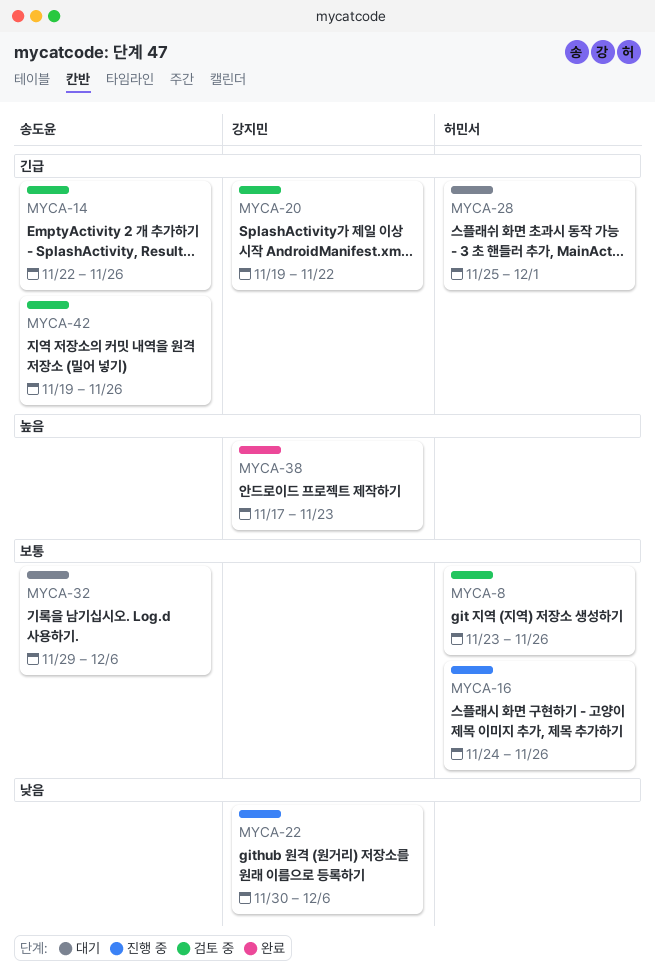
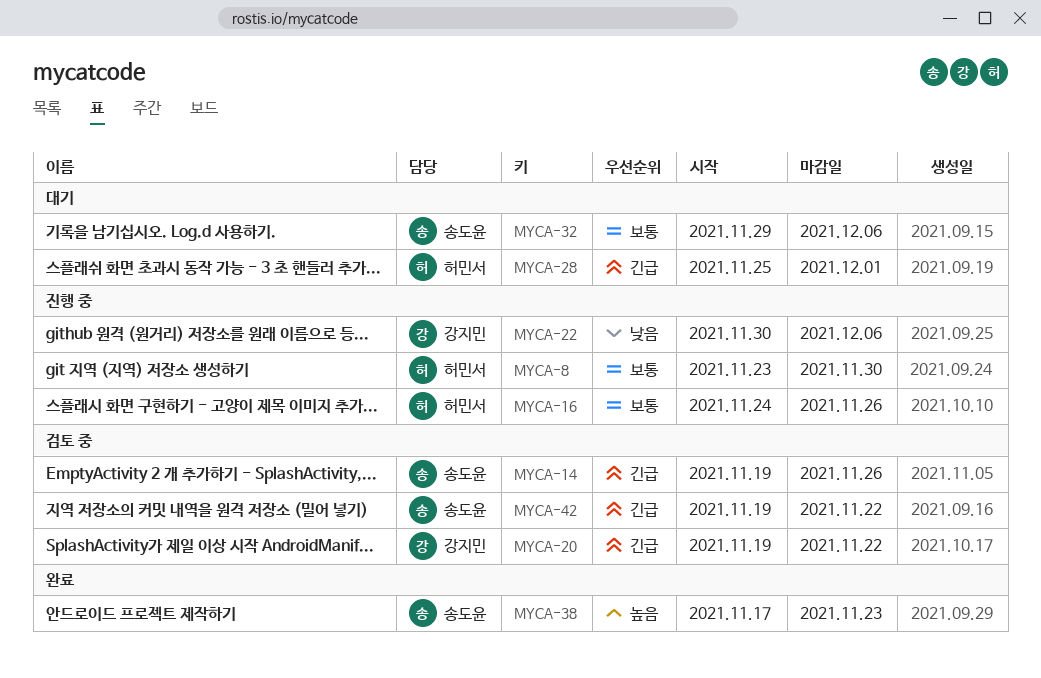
MYCA-8, status: 검토 중 -> 진행 중
MYCA-8, due: Nov 26 -> Nov 30
MYCA-14, start: Nov 22 -> Nov 19
MYCA-38, owner: 강지민 -> 송도윤
MYCA-42, due: Nov 26 -> Nov 22

